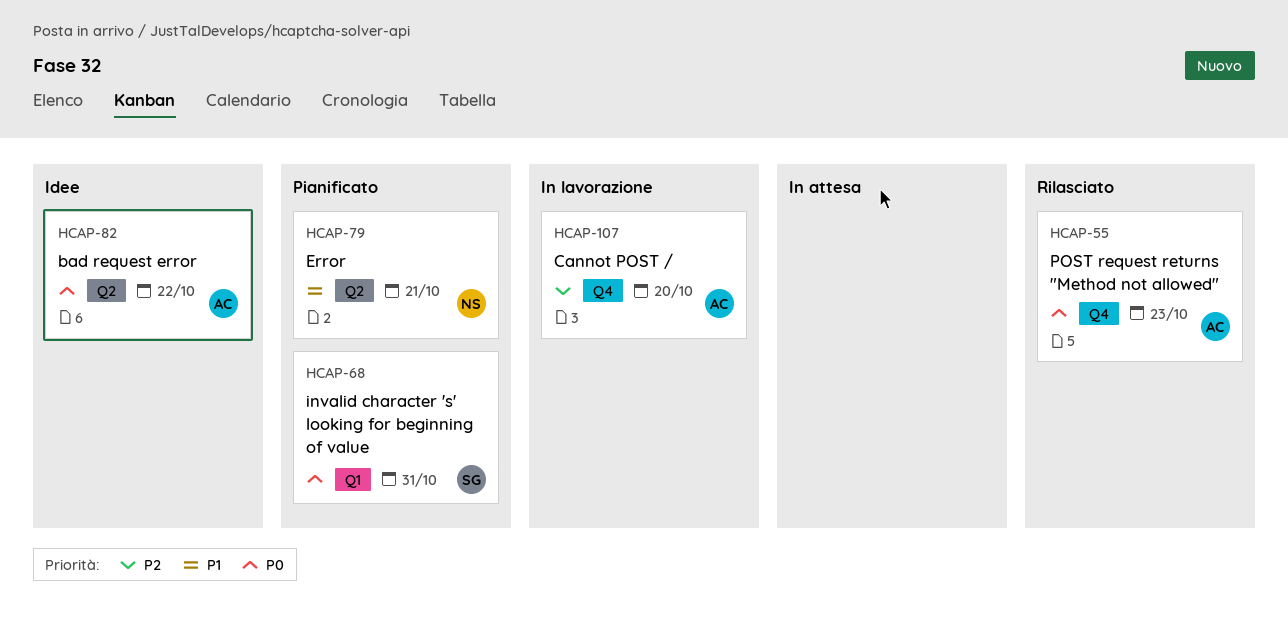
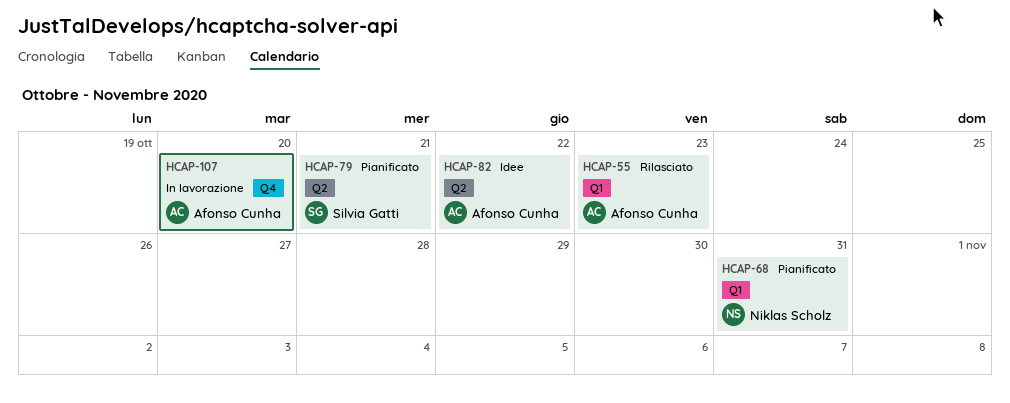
HCAP-55, label: Q4 -> Q1
HCAP-68, owner: Silvia Gatti -> Niklas Scholz
HCAP-79, owner: Niklas Scholz -> Silvia Gatti

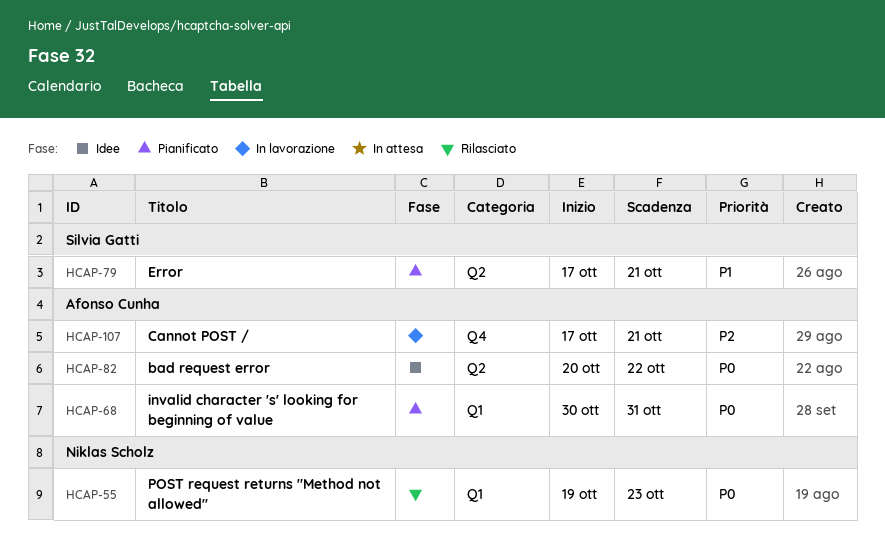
HCAP-55, owner: Afonso Cunha -> Niklas Scholz
HCAP-68, owner: Niklas Scholz -> Afonso Cunha
HCAP-107, due: Oct 20 -> Oct 21

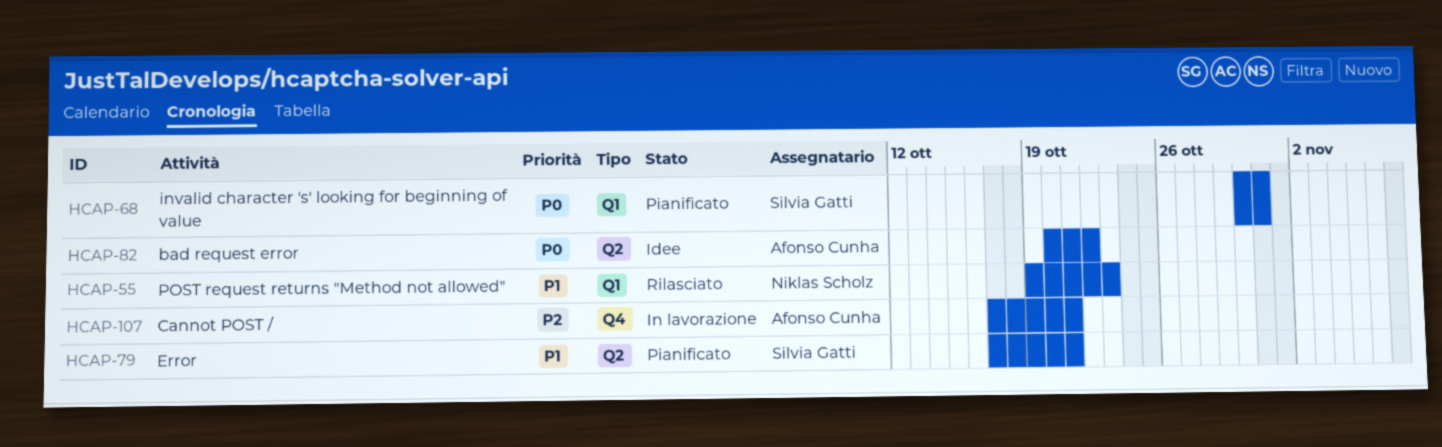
HCAP-55, priority: P0 -> P1
HCAP-68, owner: Afonso Cunha -> Silvia Gatti

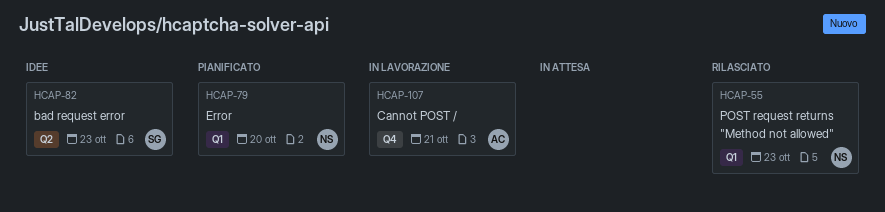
HCAP-68: present -> none
HCAP-79, owner: Silvia Gatti -> Niklas Scholz
HCAP-79, label: Q2 -> Q1
HCAP-79, due: Oct 21 -> Oct 20
HCAP-82, owner: Afonso Cunha -> Silvia Gatti
HCAP-82, due: Oct 22 -> Oct 23

